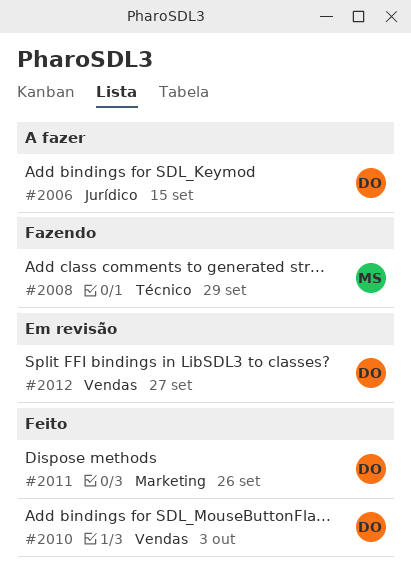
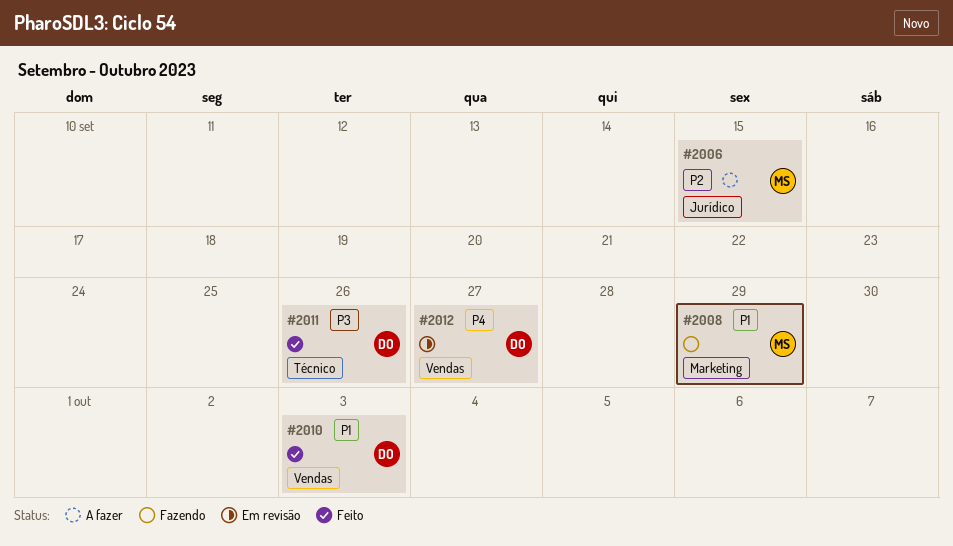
#2006, owner: DO -> MS
#2008, label: Técnico -> Marketing
#2011, label: Marketing -> Técnico

